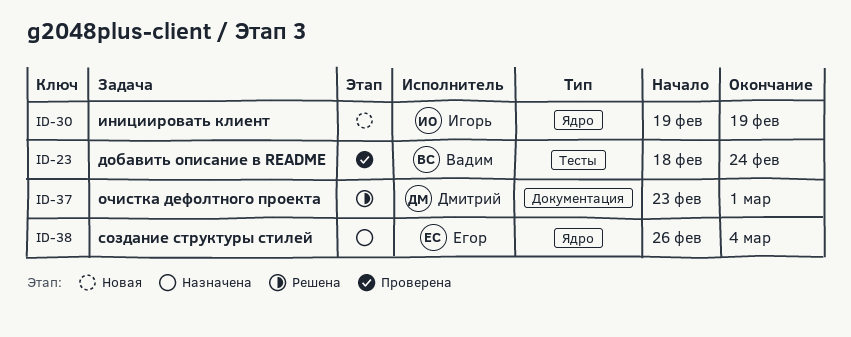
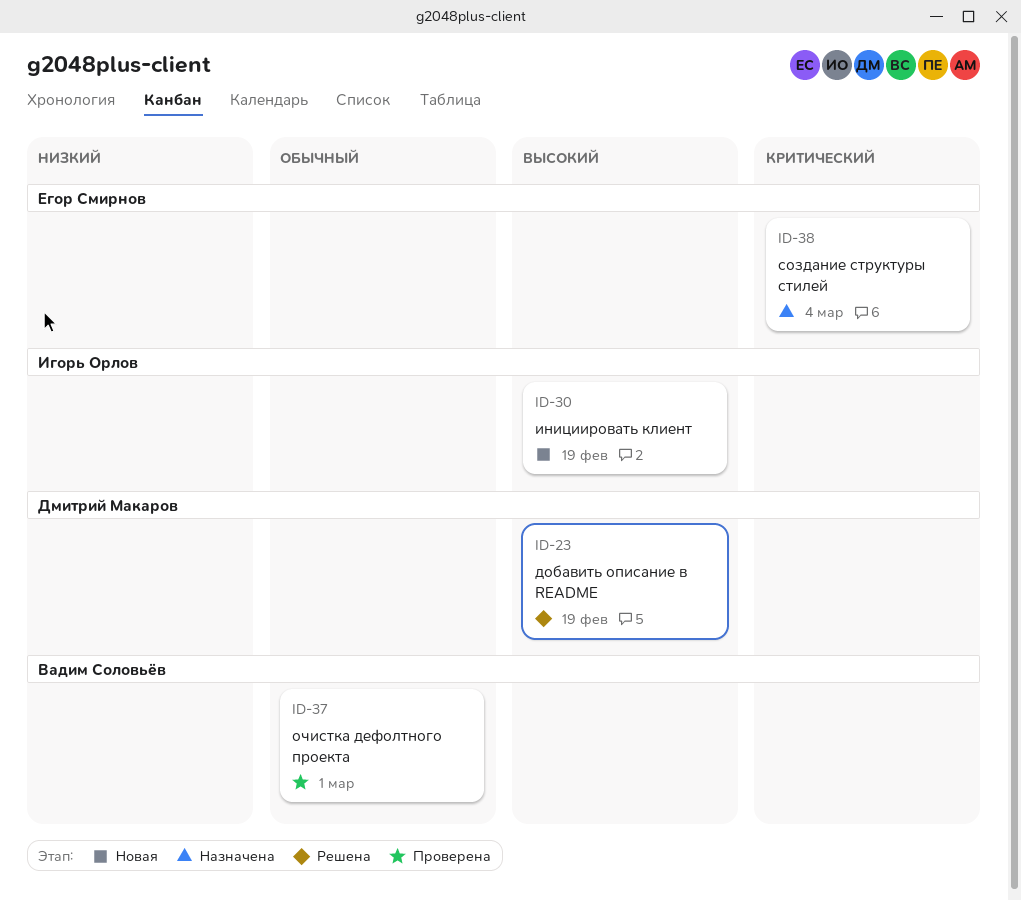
ID-23, status: Проверена -> Решена
ID-23, owner: Вадим Соловьёв -> Дмитрий Макаров
ID-23, due: Feb 24 -> Feb 19
ID-37, status: Решена -> Проверена
ID-37, owner: Дмитрий Макаров -> Вадим Соловьёв

